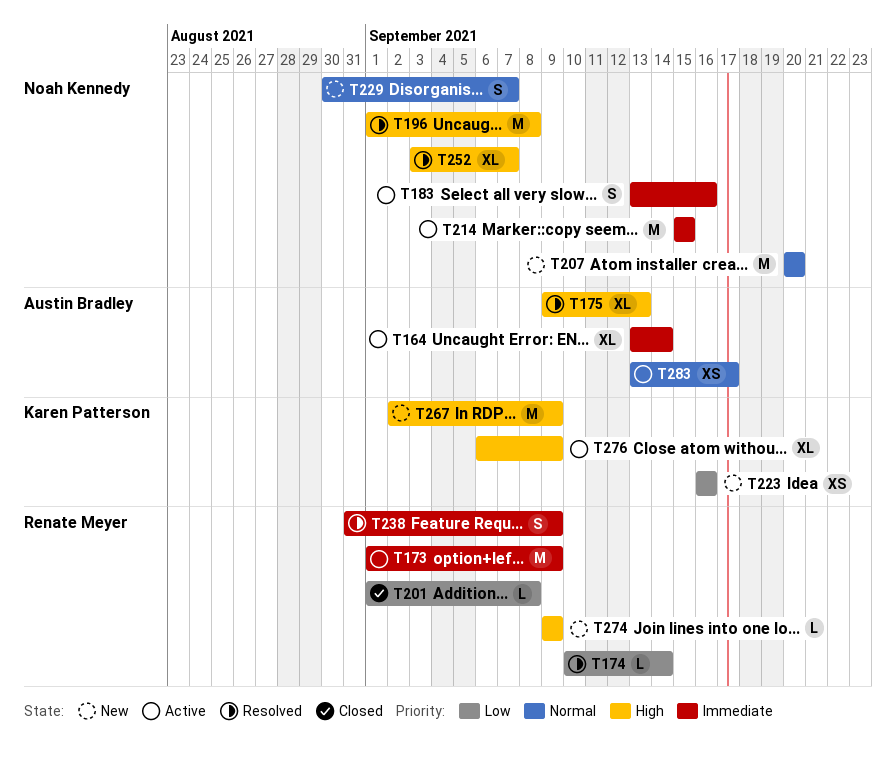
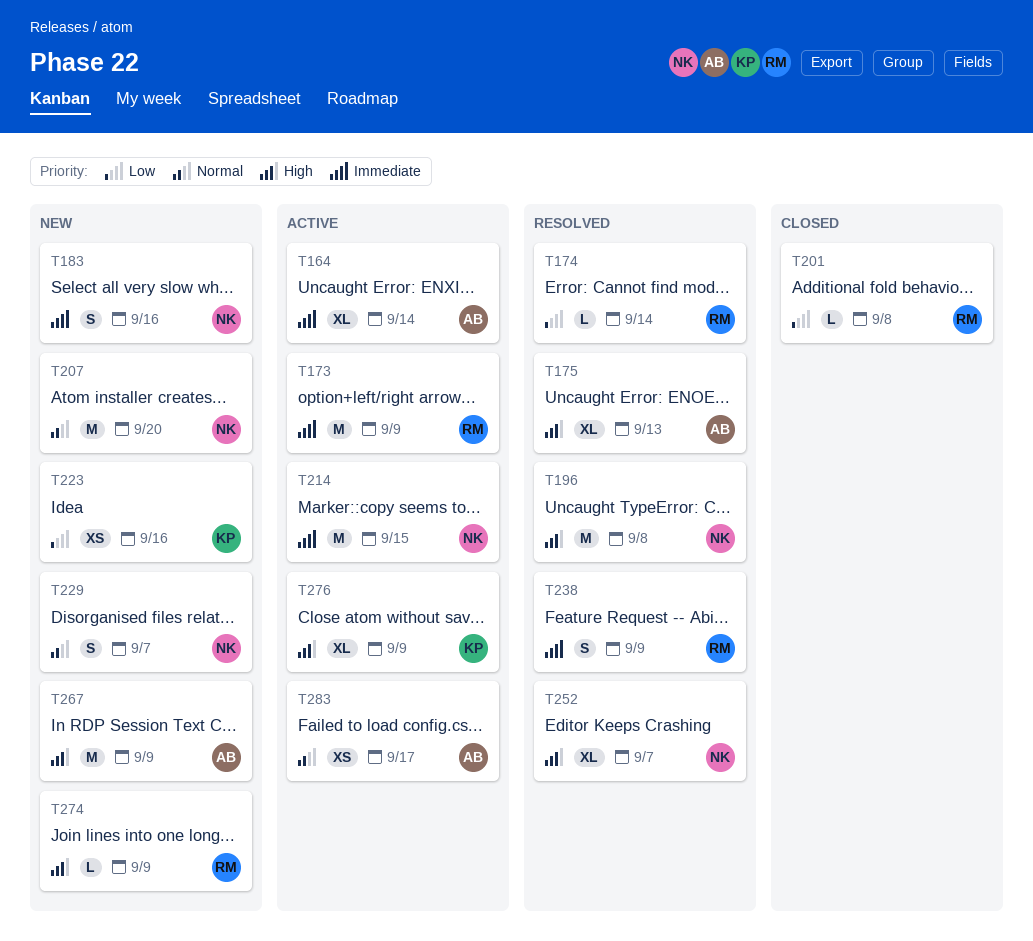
T183, status: Active -> New
T267, owner: Karen Patterson -> Austin Bradley

